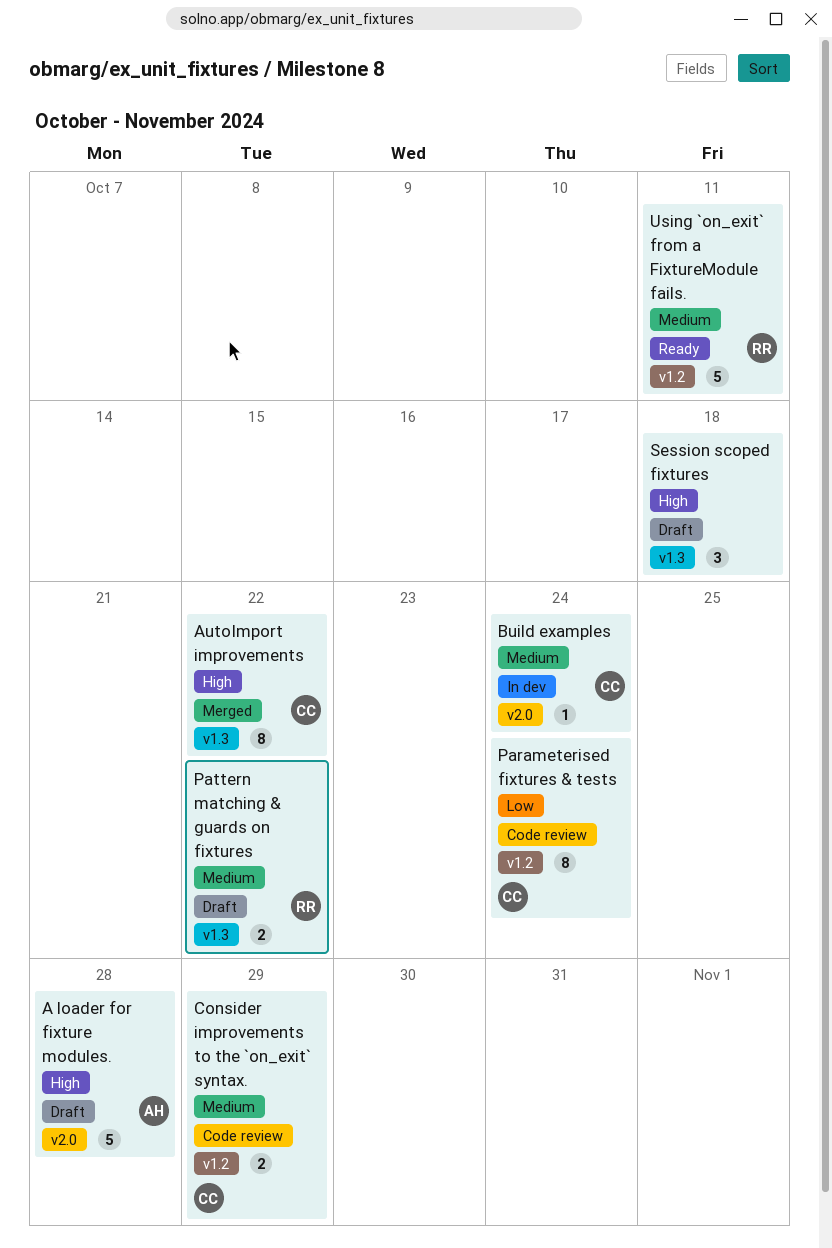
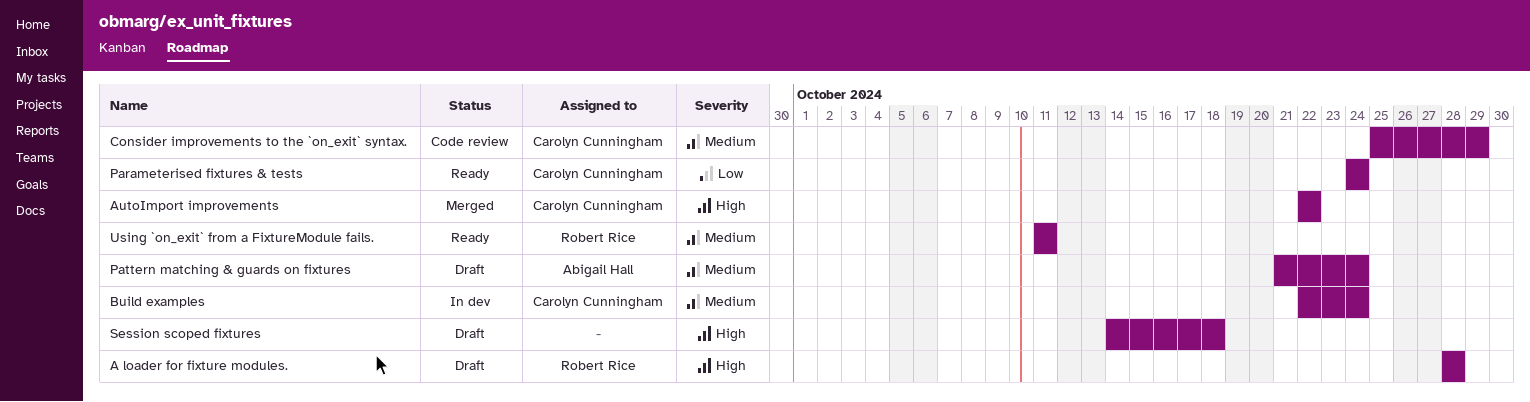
A loader for fixture modules., owner: Abigail Hall -> Robert Rice
Parameterised fixtures & tests, status: Code review -> Ready
Pattern matching & guards on fixtures, owner: Robert Rice -> Abigail Hall
Pattern matching & guards on fixtures, due: Oct 22 -> Oct 24

